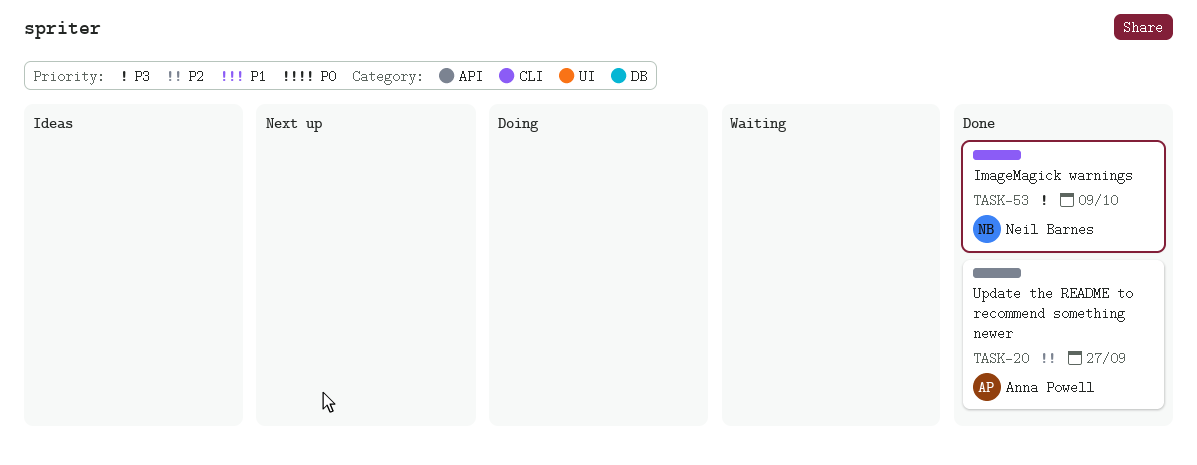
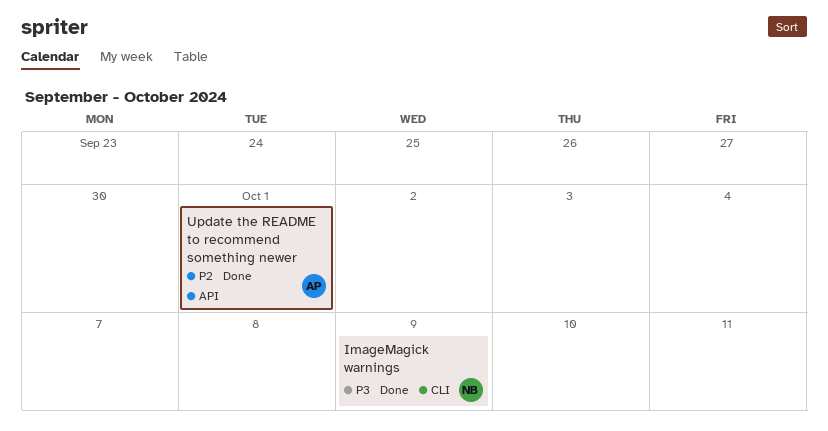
Update the README to recommend something newer, due: Sep 27 -> Oct 1

